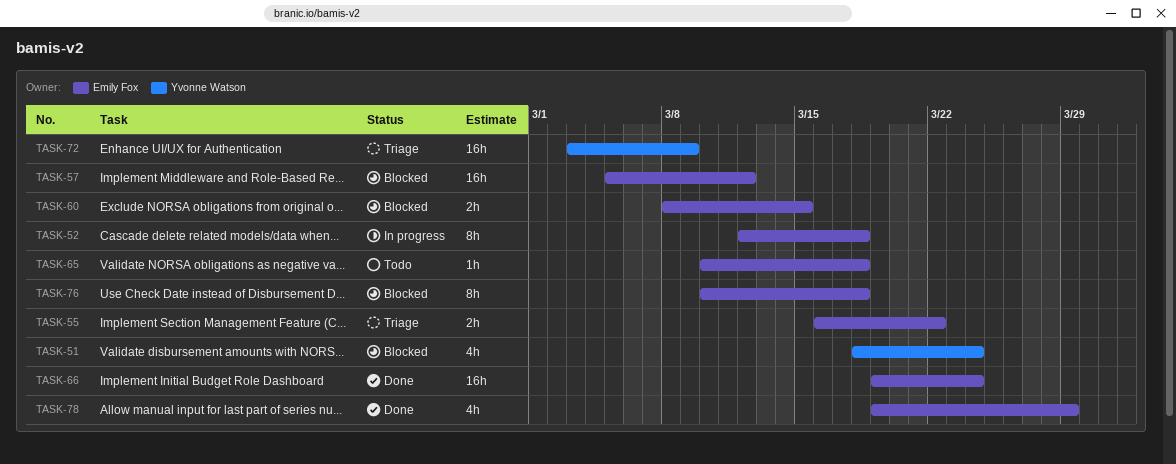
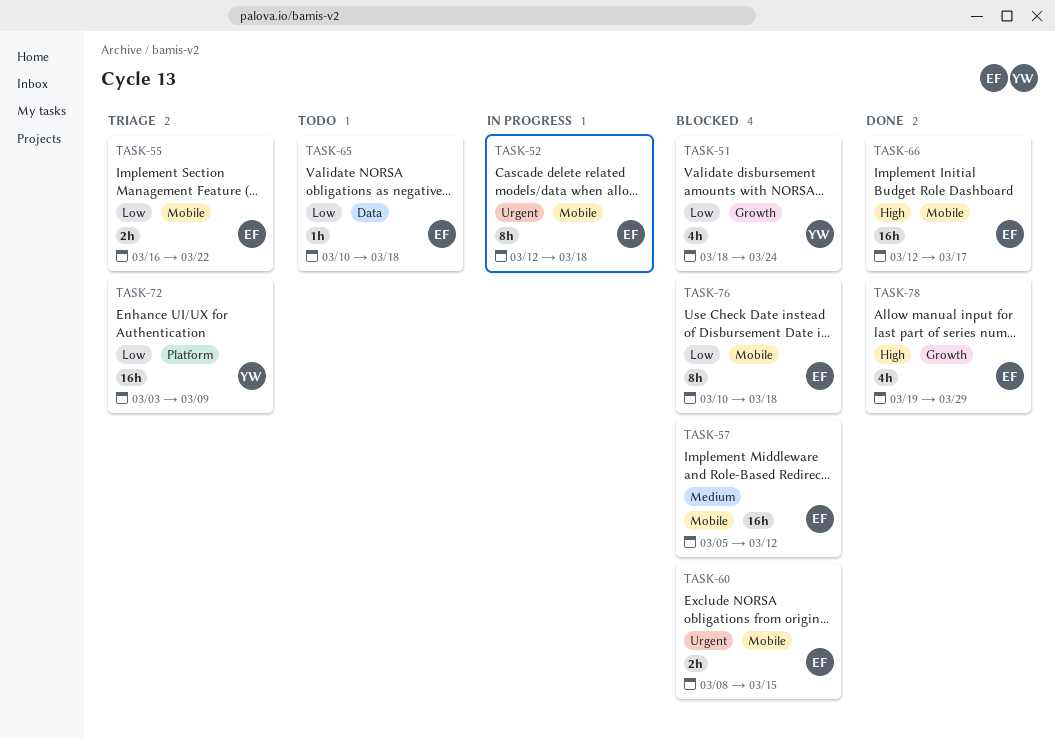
TASK-66, start: Mar 19 -> Mar 12
TASK-66, due: Mar 24 -> Mar 17

